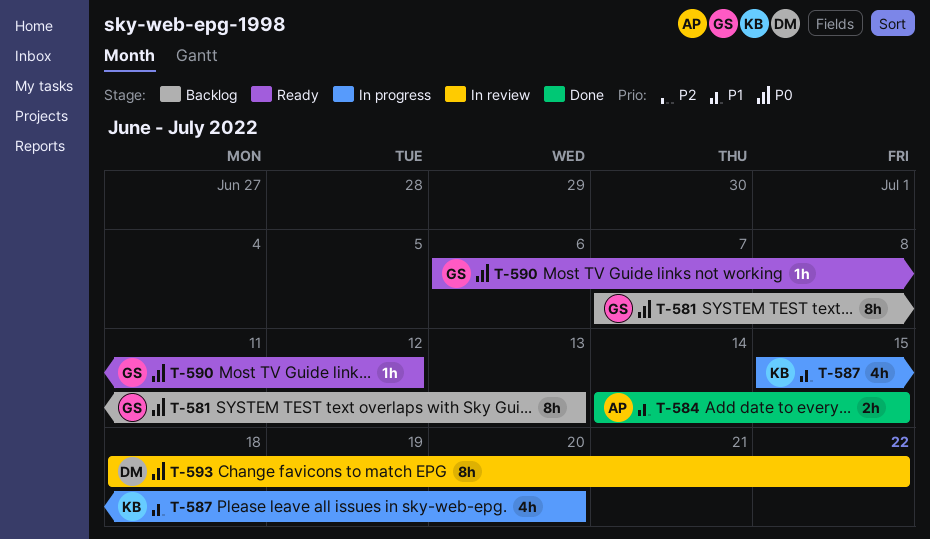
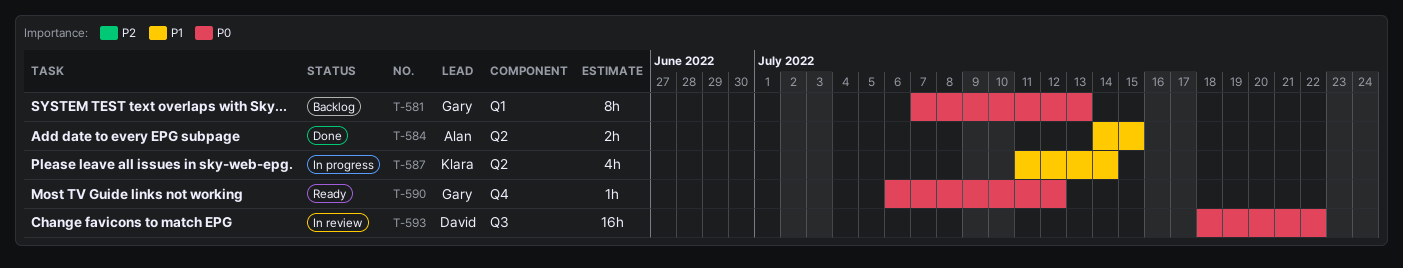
T-587, start: Jul 15 -> Jul 11
T-587, due: Jul 20 -> Jul 14
T-593, estimate: 8h -> 16h

